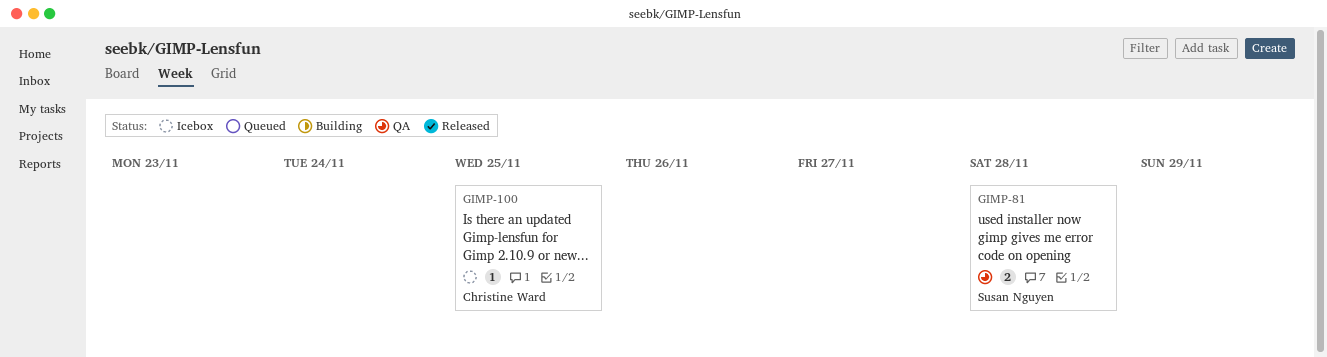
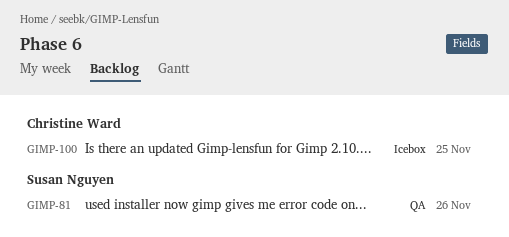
GIMP-81, due: Nov 28 -> Nov 26

